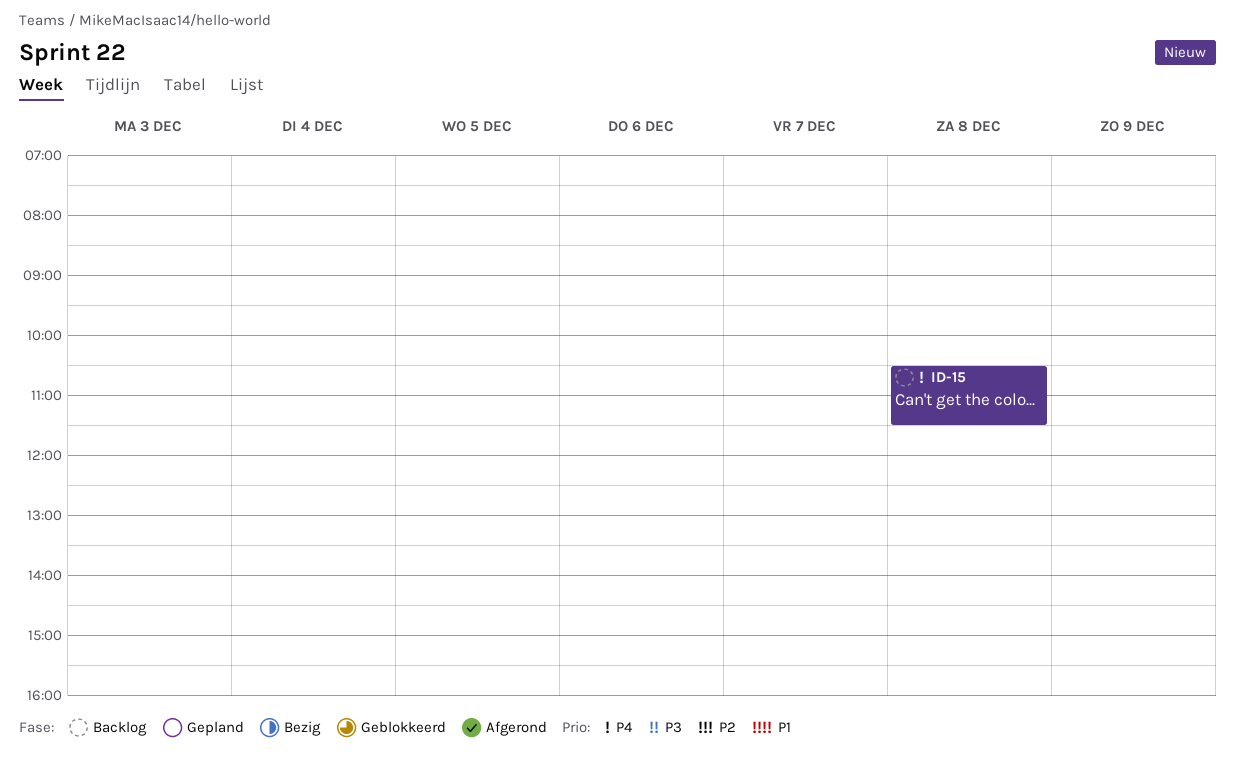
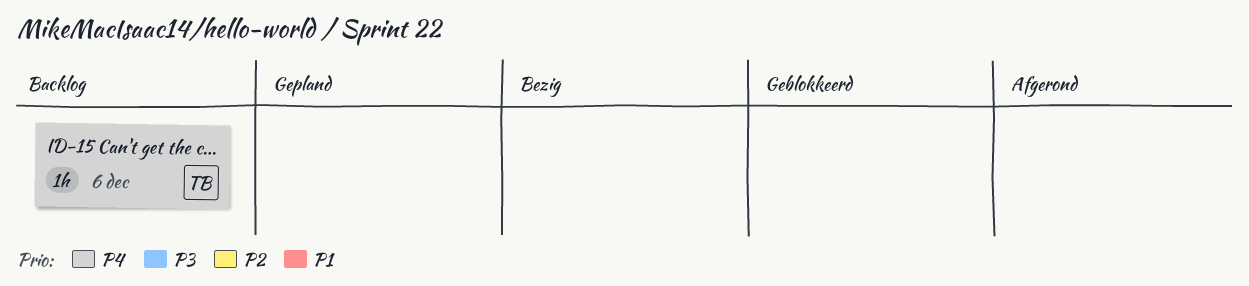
ID-15, day: Dec 8 -> Dec 6

